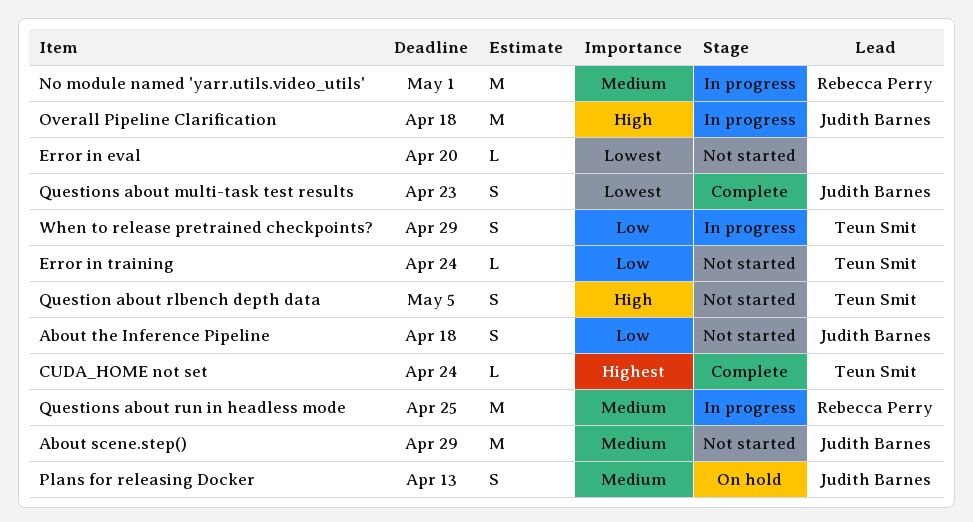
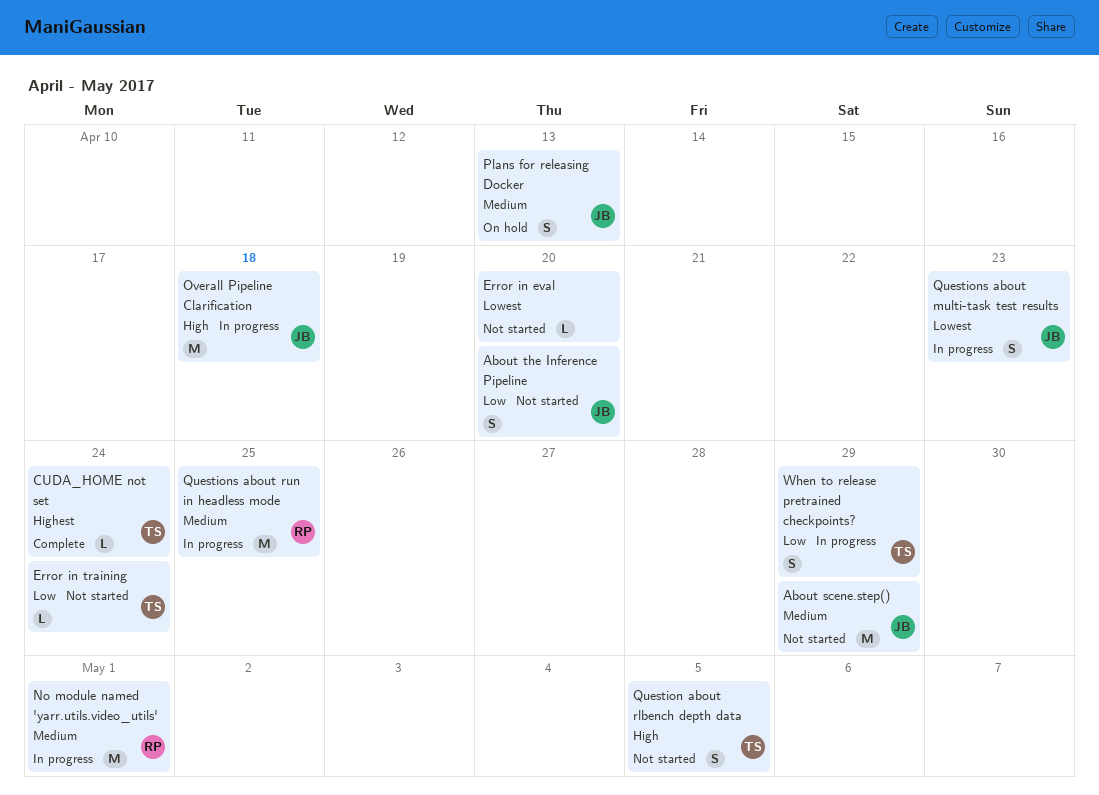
About the Inference Pipeline, due: Apr 18 -> Apr 20
Questions about multi-task test results, status: Complete -> In progress

